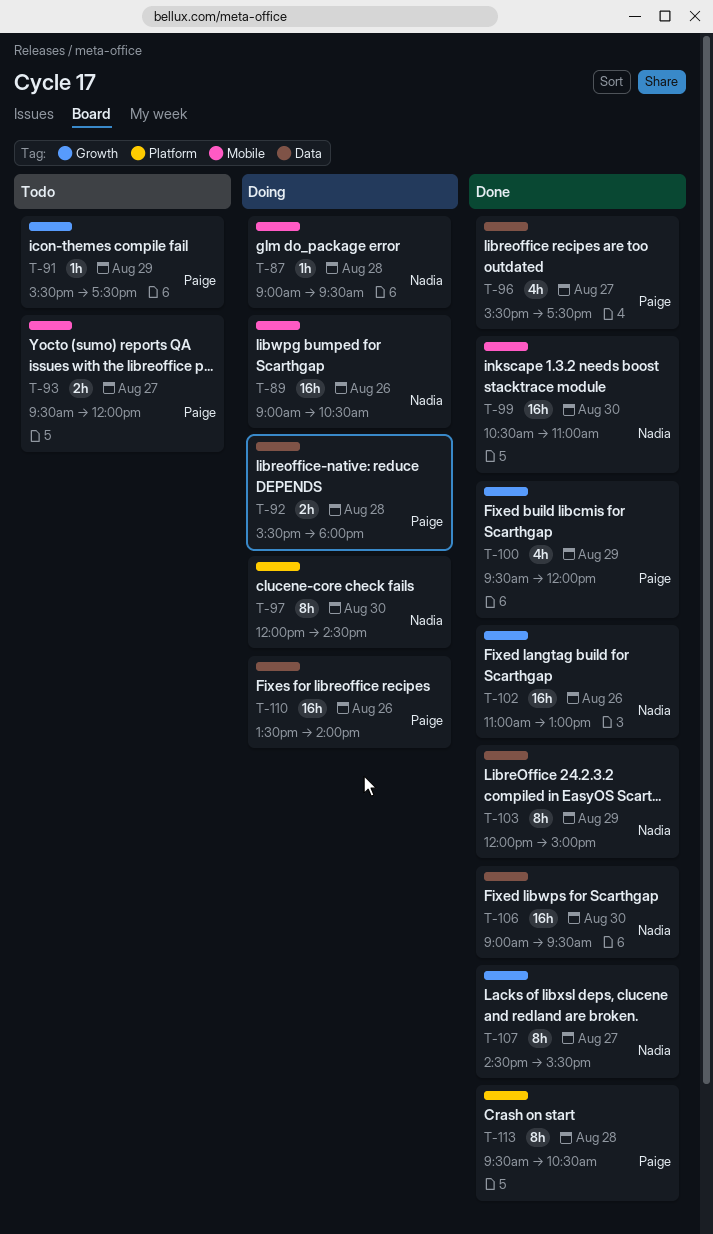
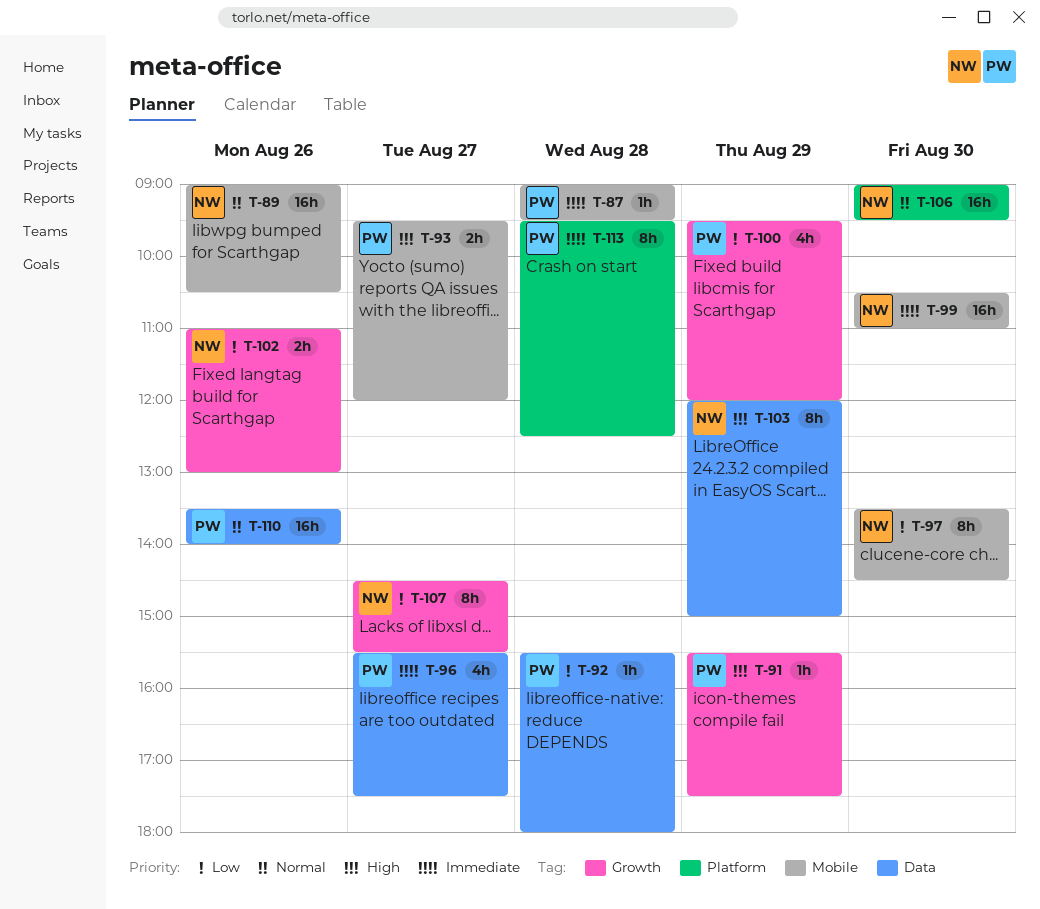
T-87, owner: Nadia -> Paige
T-92, estimate: 2h -> 1h
T-97, label: Platform -> Mobile
T-97, begins: 12:00 -> 13:30
T-102, estimate: 16h -> 2h
T-106, label: Data -> Platform
T-113, ends: 10:30 -> 12:30

